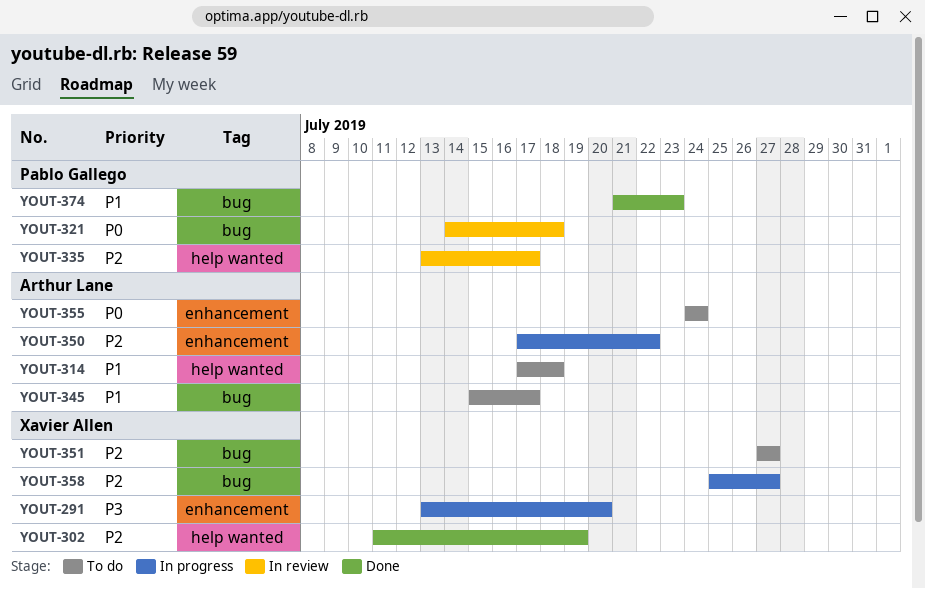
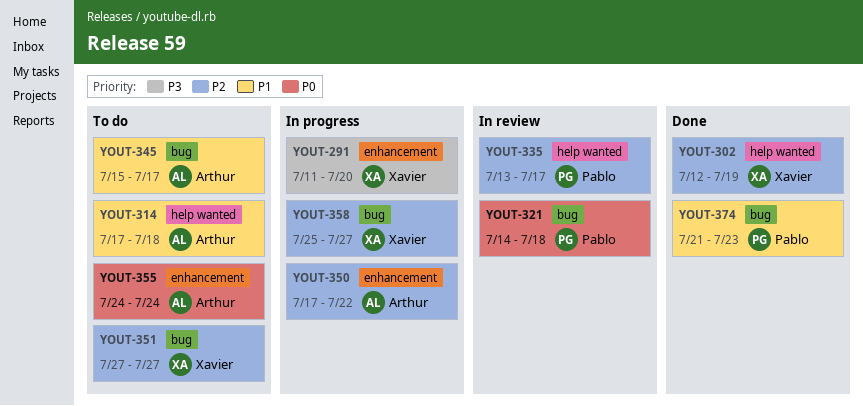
YOUT-291, start: Jul 13 -> Jul 11
YOUT-302, start: Jul 11 -> Jul 12

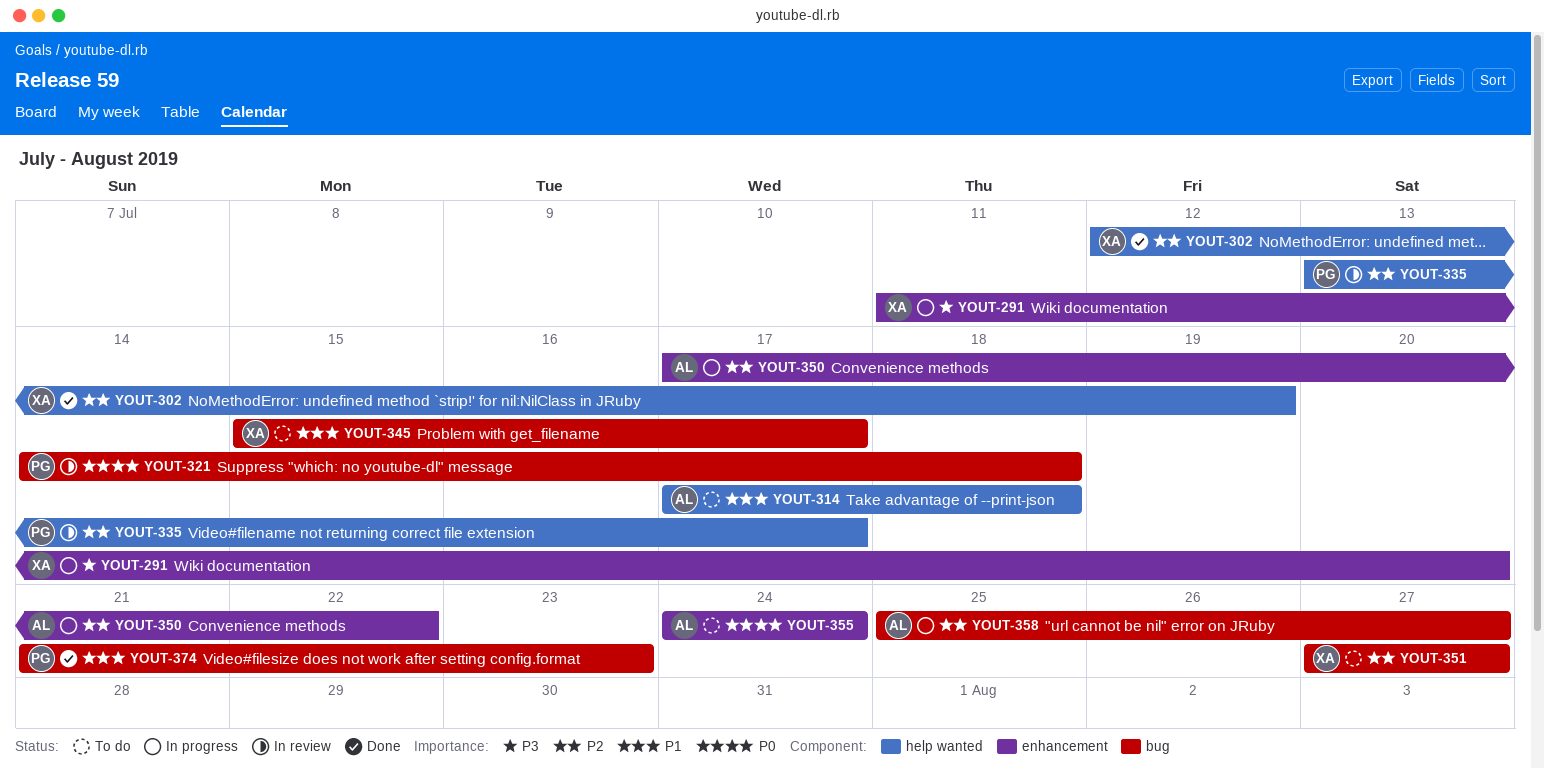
YOUT-345, owner: Arthur -> Xavier
YOUT-358, owner: Xavier -> Arthur

